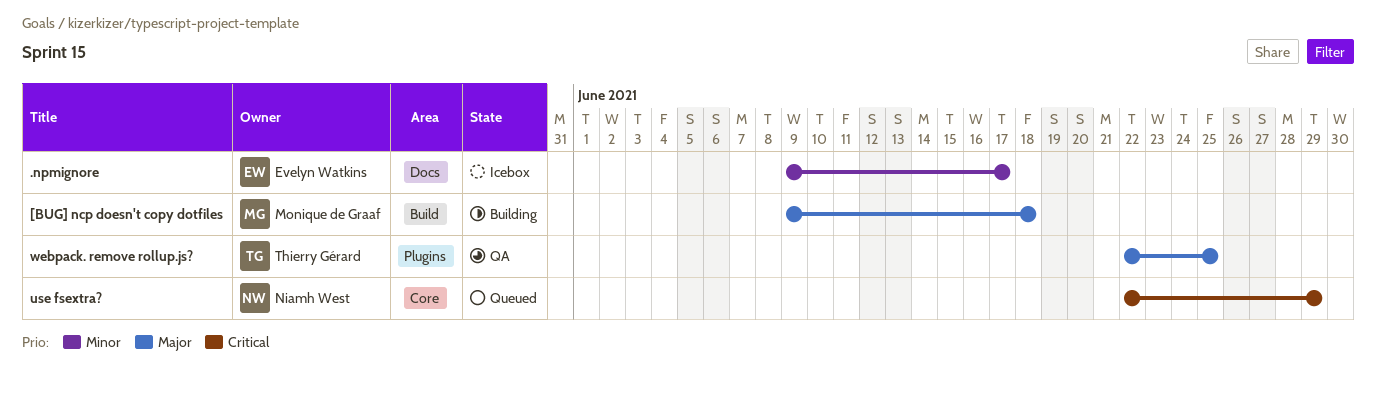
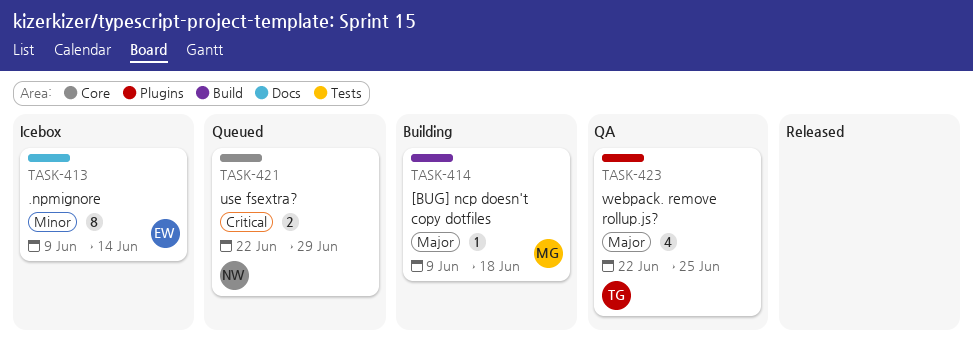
.npmignore, due: Jun 17 -> Jun 14

